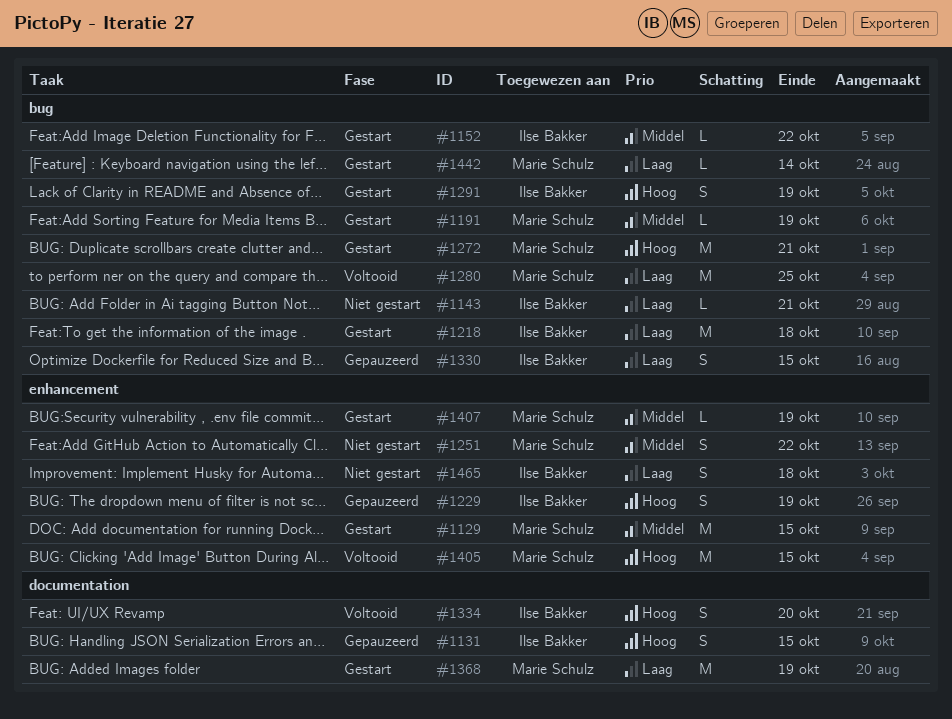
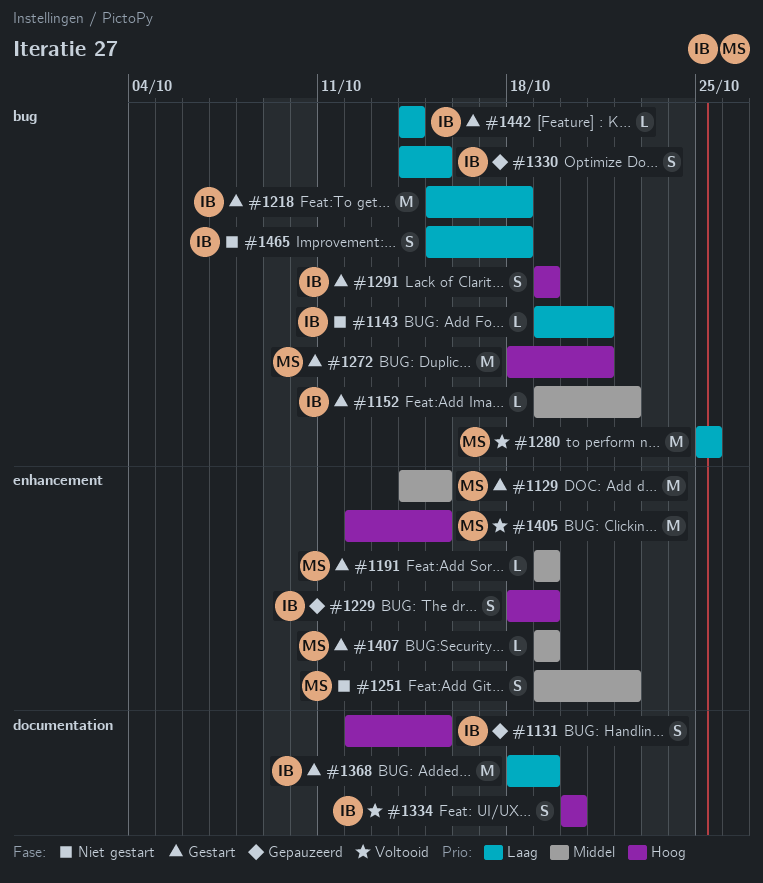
#1191, label: bug -> enhancement
#1368, owner: Marie Schulz -> Ilse Bakker
#1442, owner: Marie Schulz -> Ilse Bakker
#1465, label: enhancement -> bug

